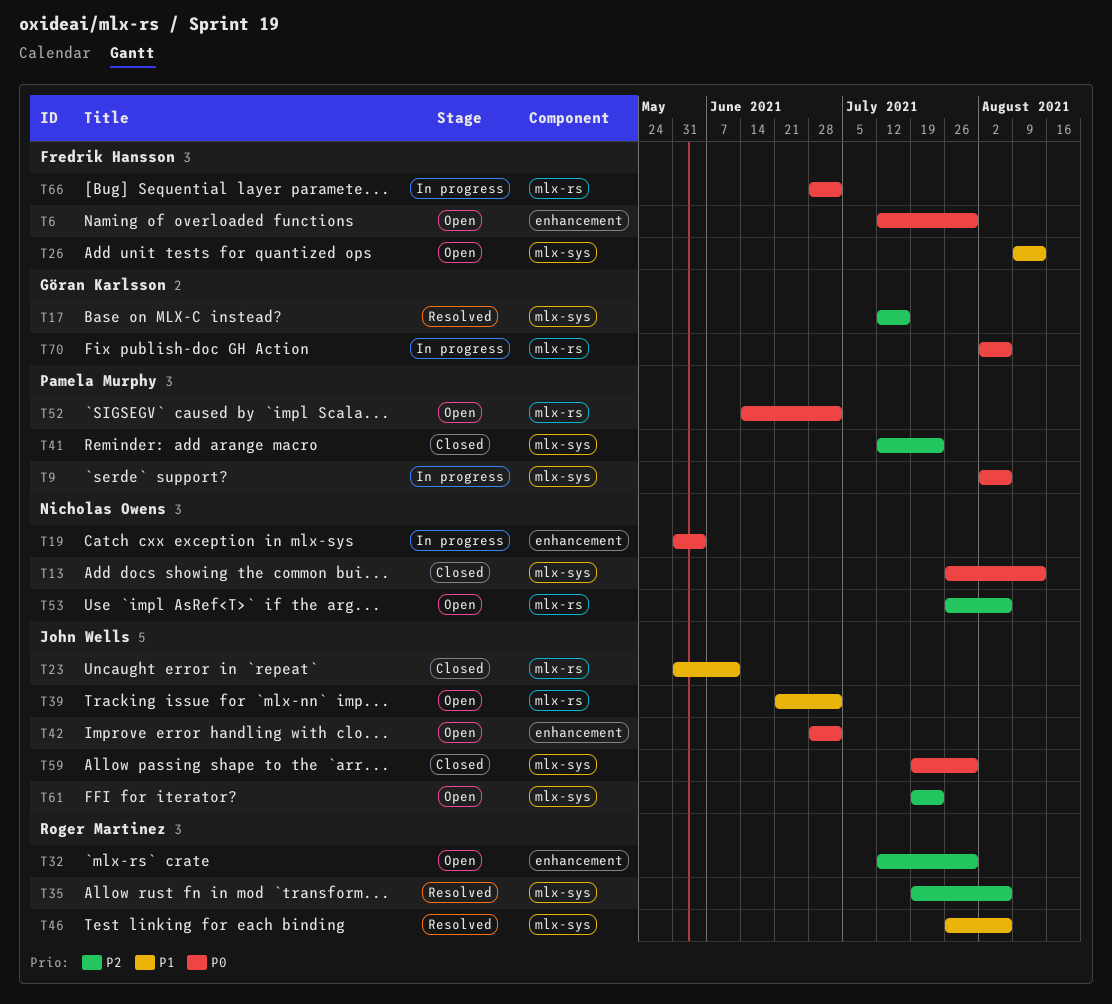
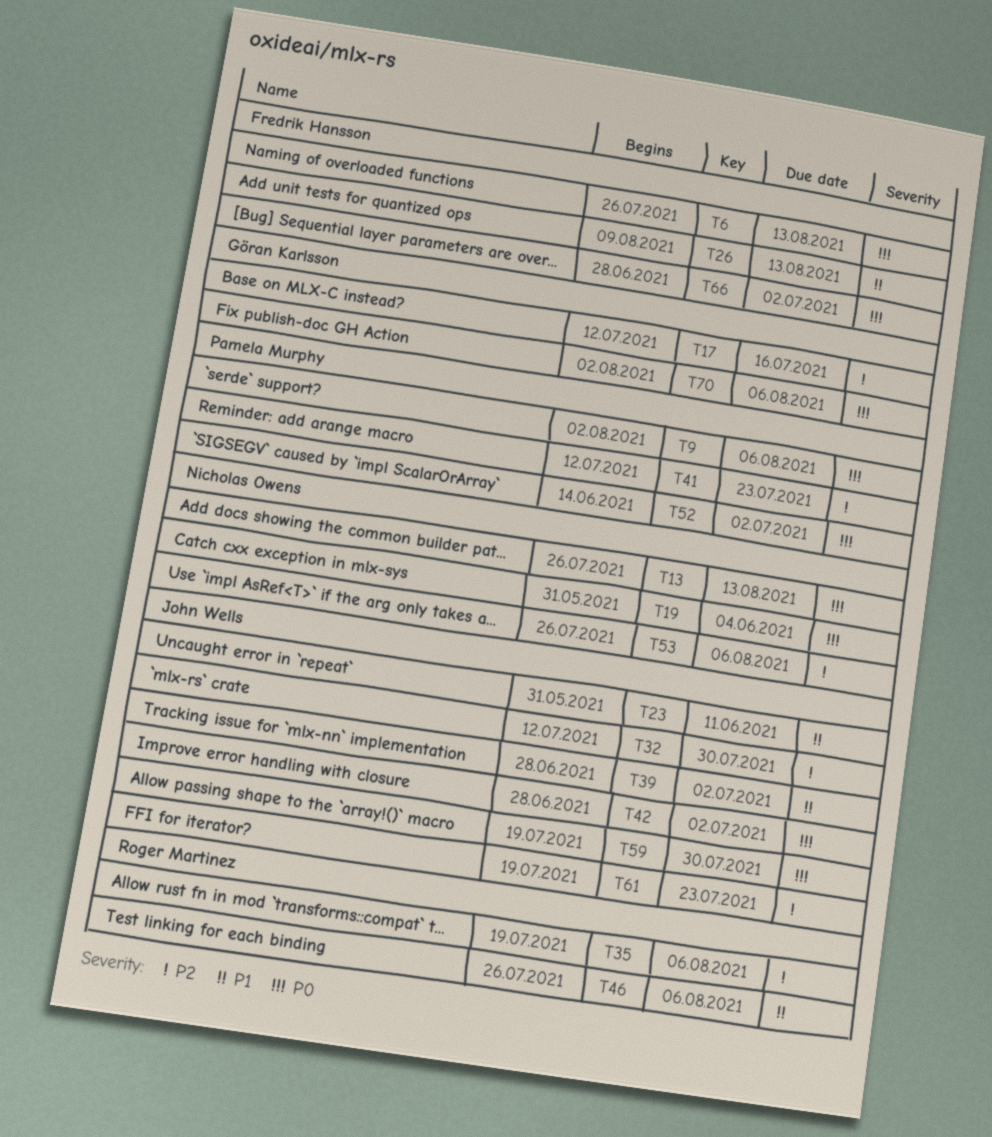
T6, start: Jul 12 -> Jul 26
T6, due: Jul 30 -> Aug 13
T32, owner: Roger Martinez -> John Wells
T39, start: Jun 21 -> Jun 28

